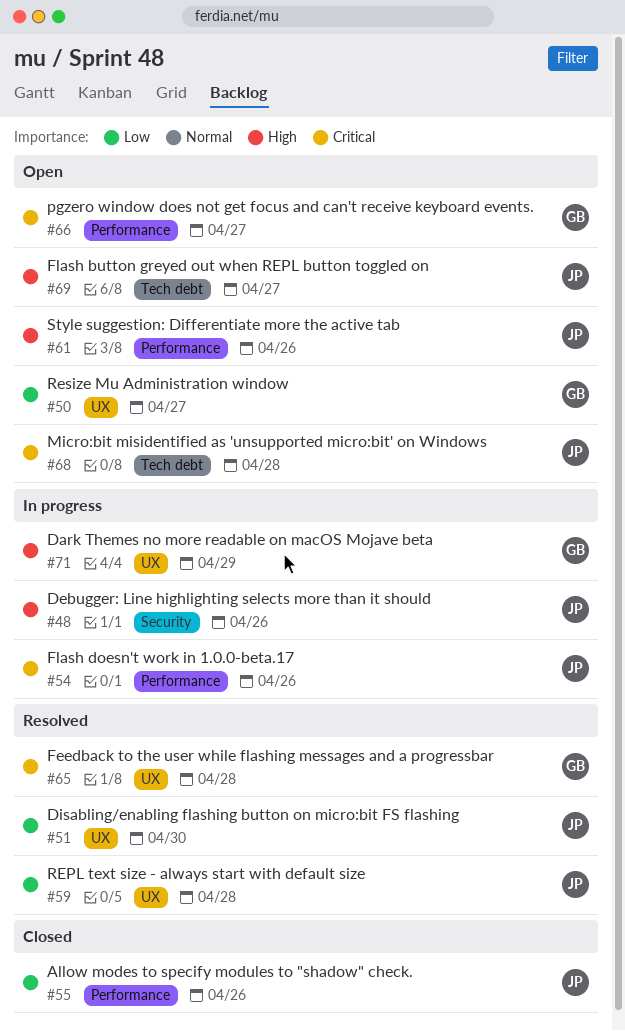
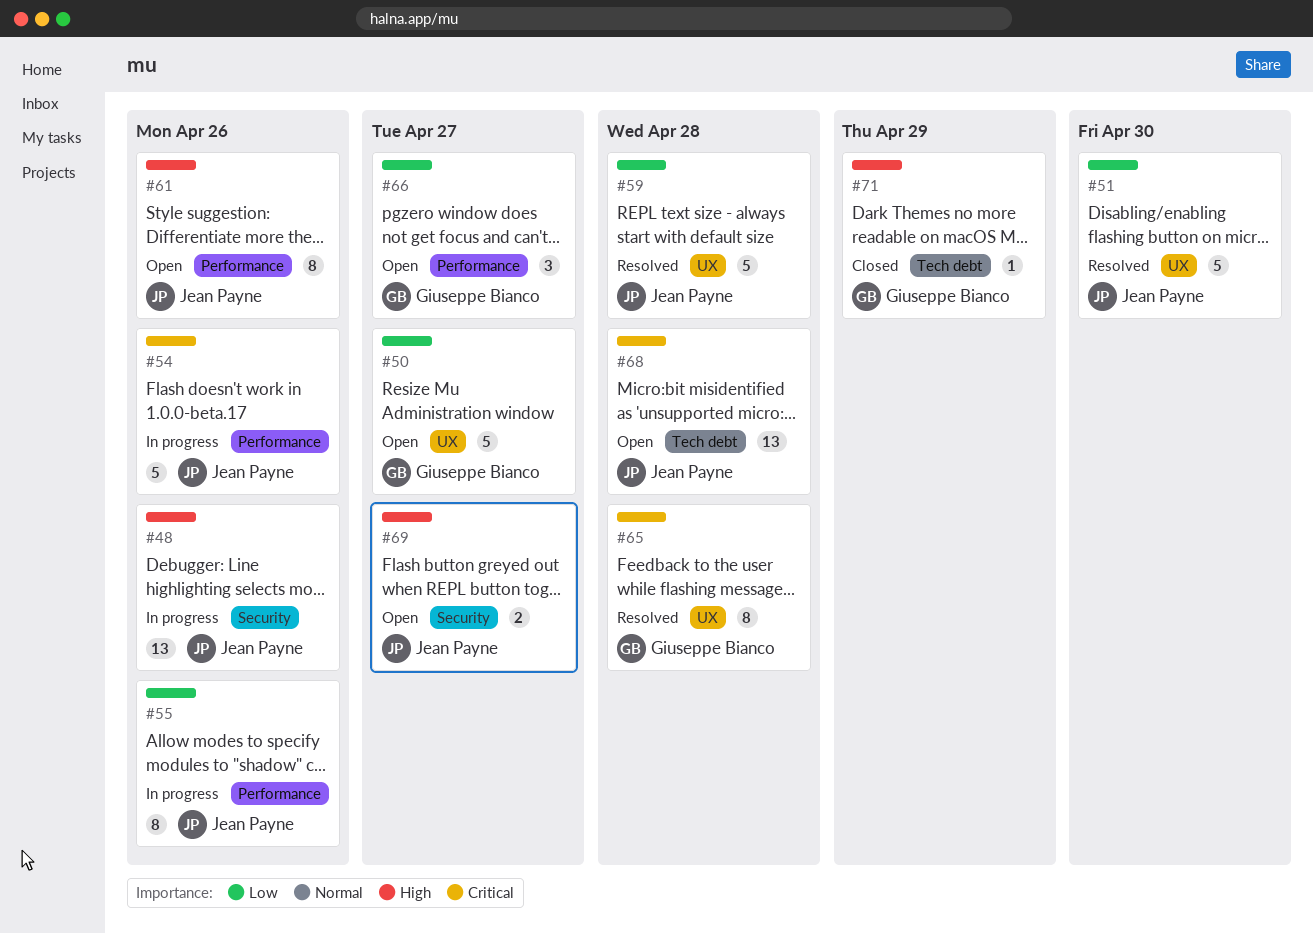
#55, status: Closed -> In progress
#66, priority: Critical -> Low
#69, label: Tech debt -> Security
#71, status: In progress -> Closed
#71, label: UX -> Tech debt

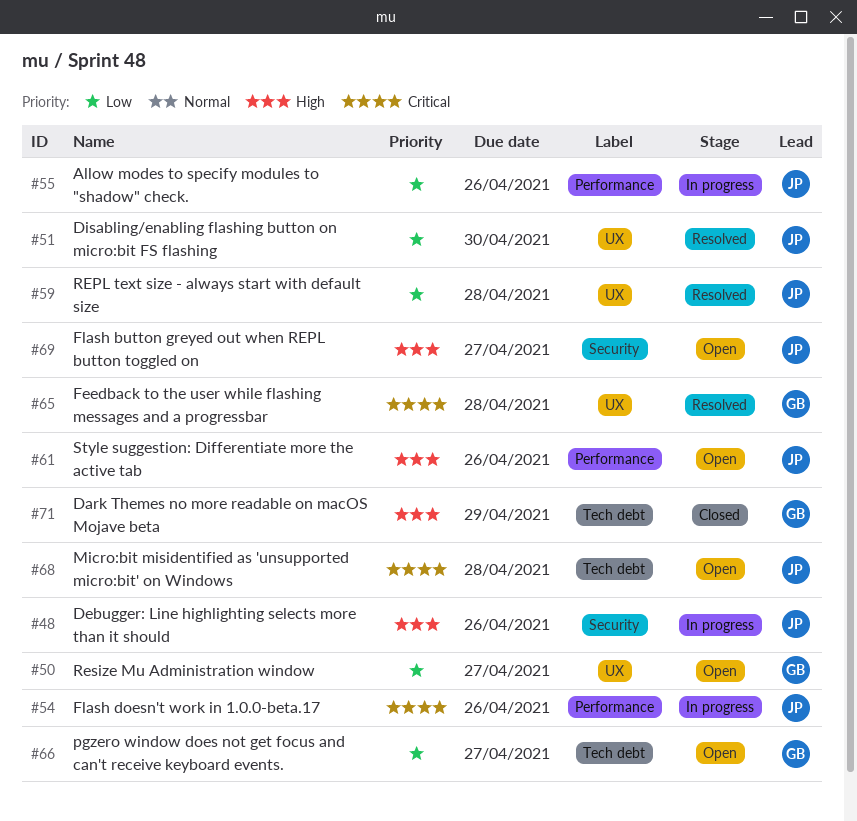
#66, label: Performance -> Tech debt

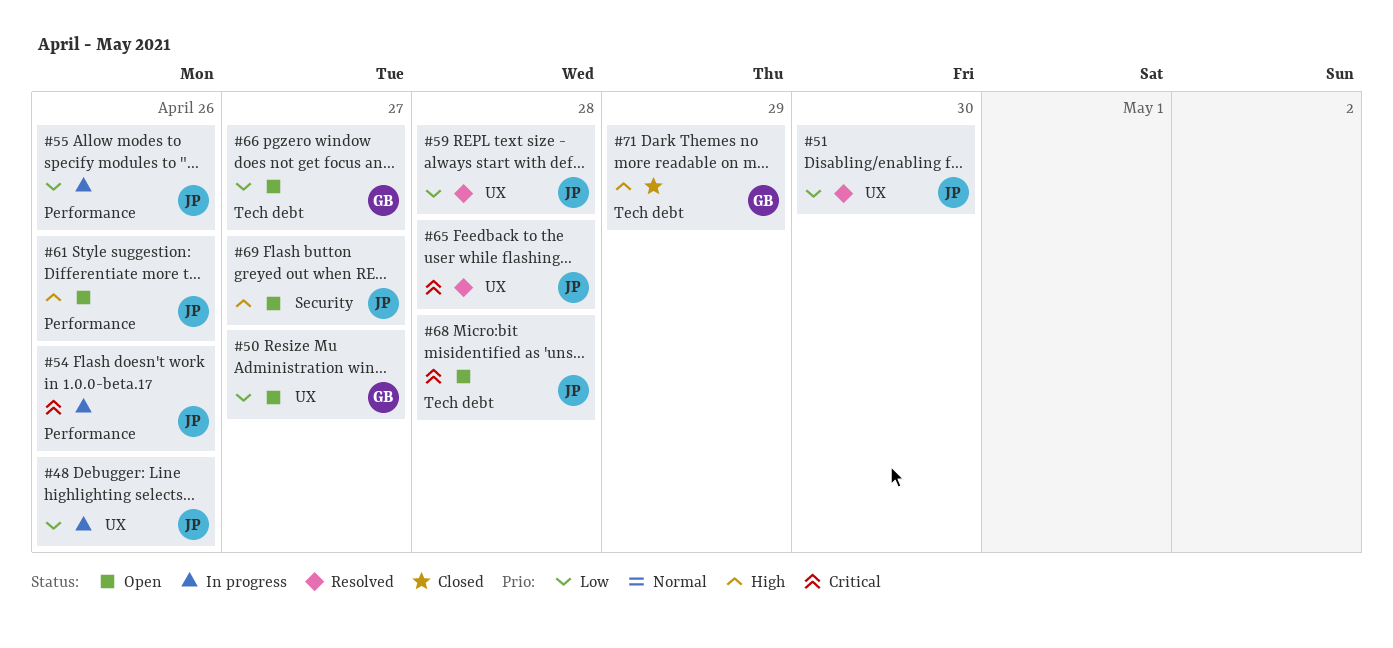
#48, priority: High -> Low
#48, label: Security -> UX
#65, owner: GB -> JP

